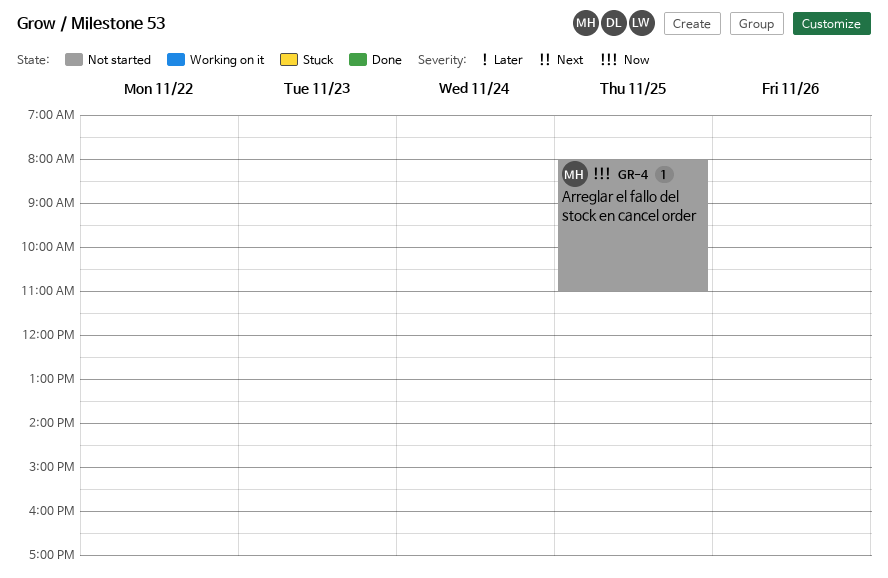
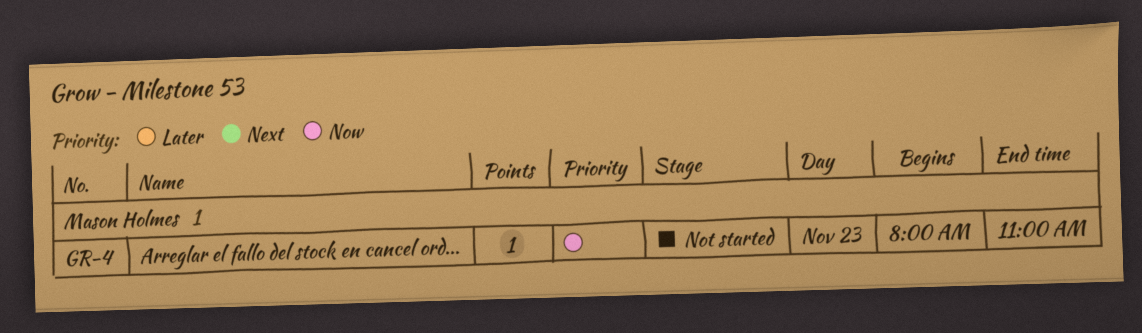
GR-4, day: Nov 25 -> Nov 23

